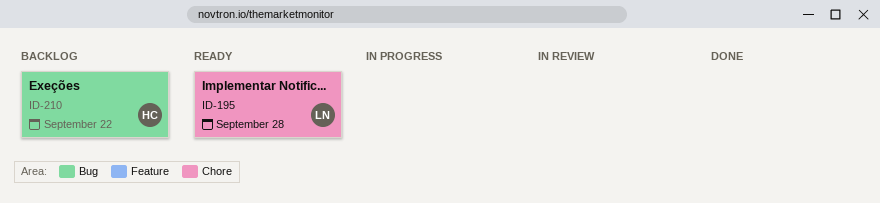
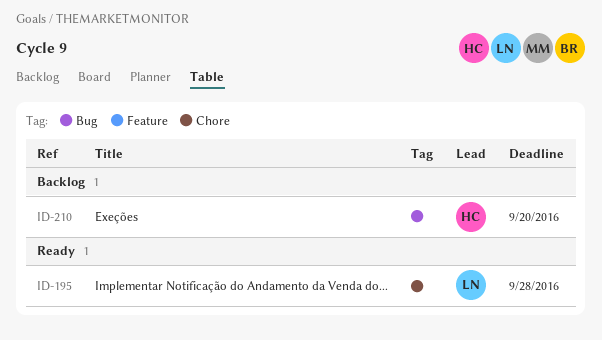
ID-210, due: Sep 22 -> Sep 20

